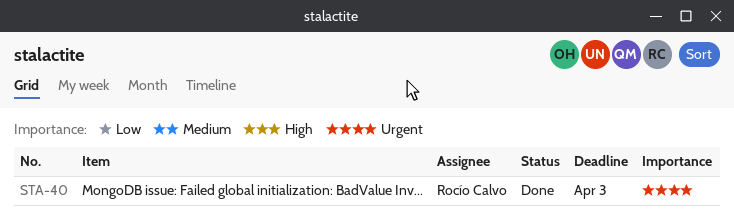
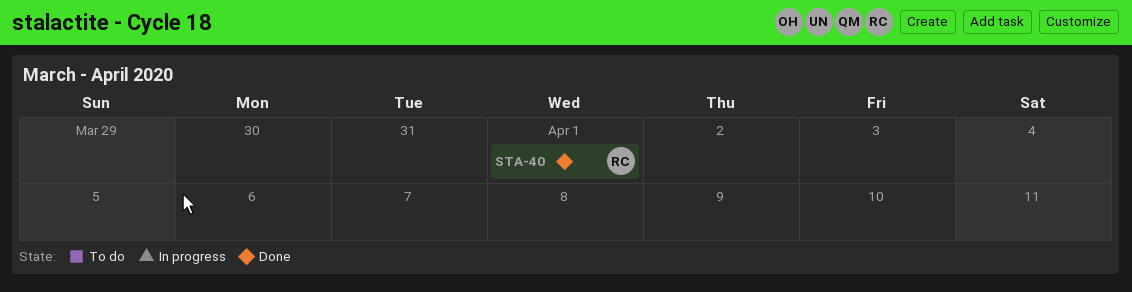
STA-40, due: Apr 3 -> Apr 1

